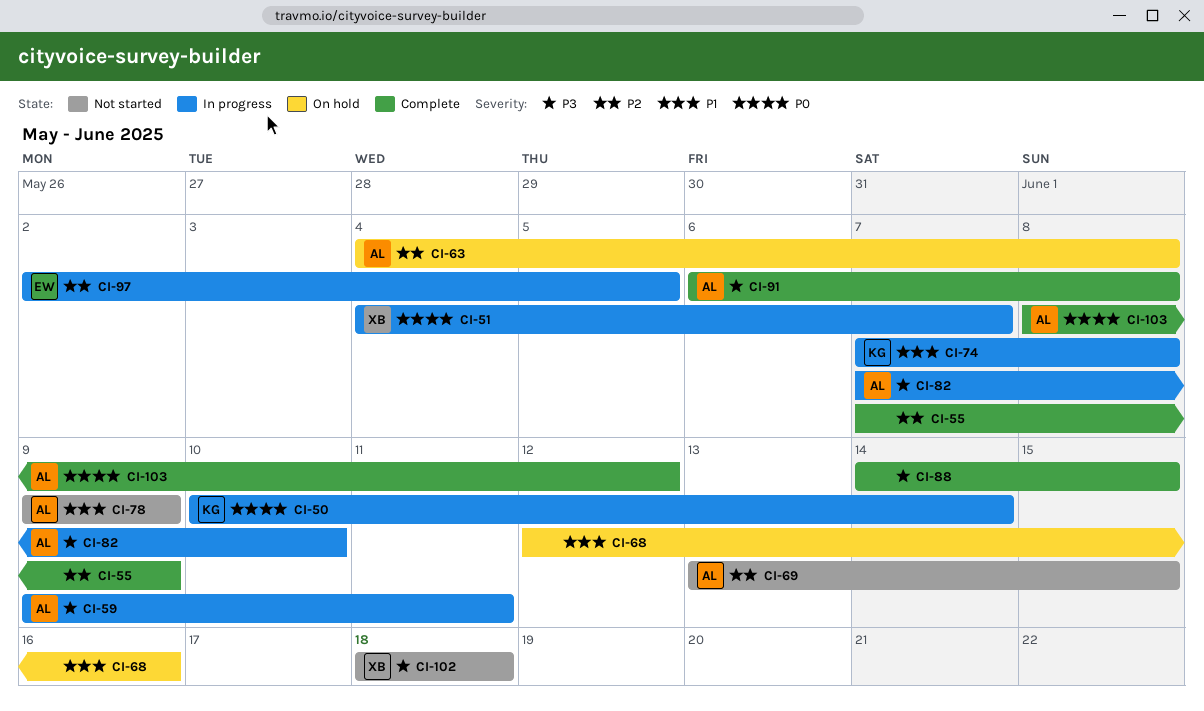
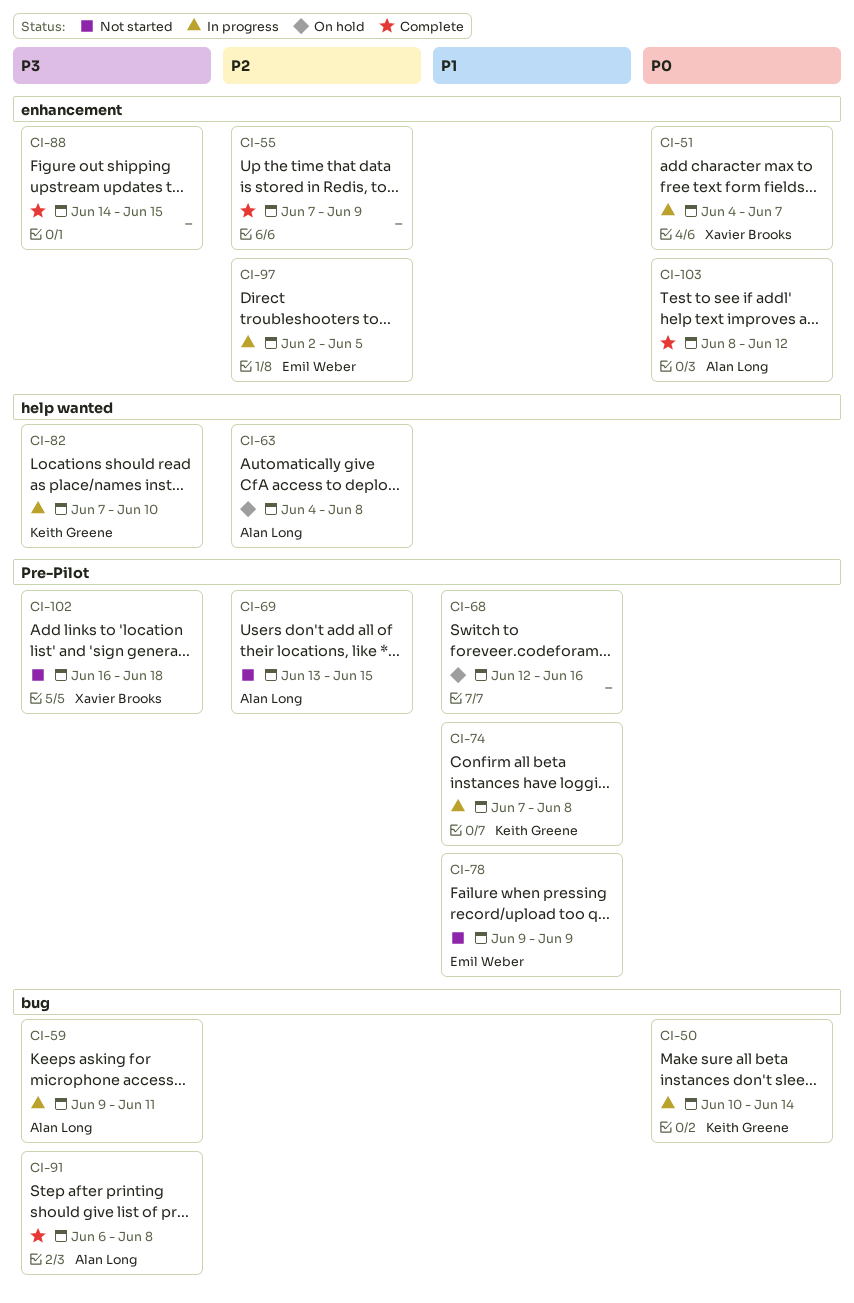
CI-78, owner: Alan Long -> Emil Weber
CI-82, owner: Alan Long -> Keith Greene
CI-102, start: Jun 18 -> Jun 16

